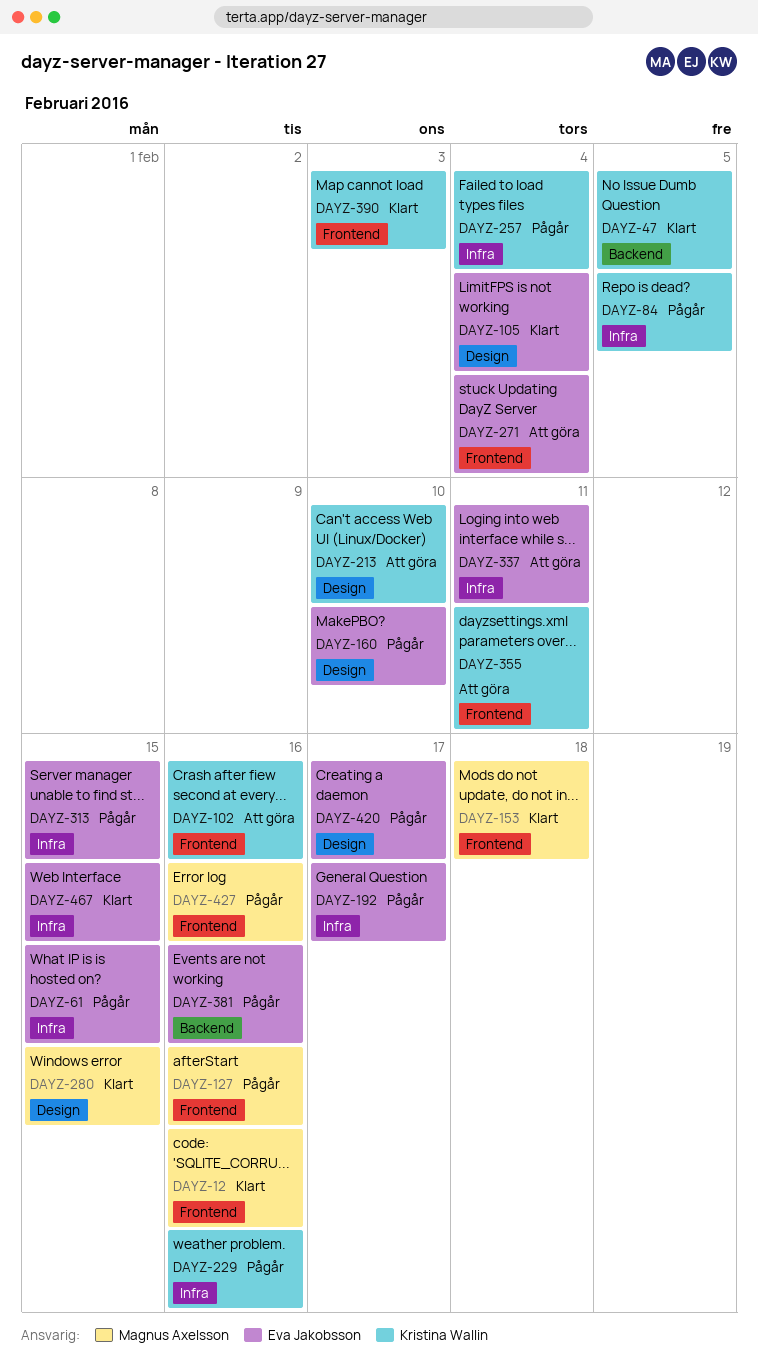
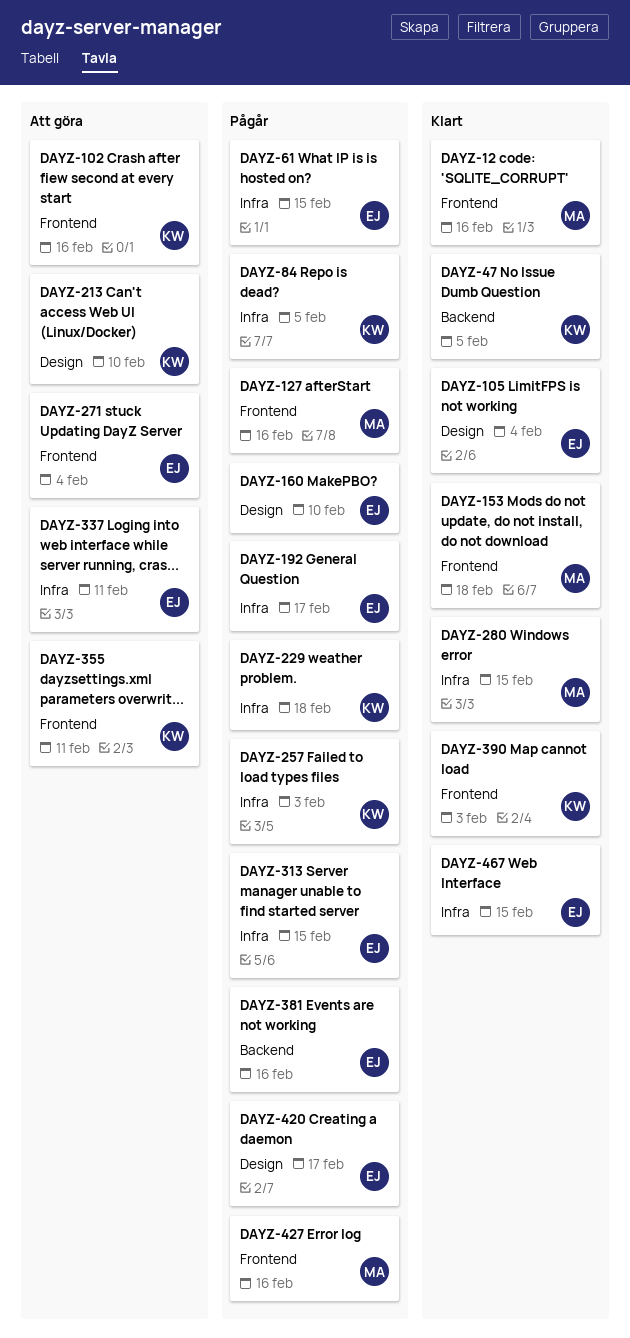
DAYZ-229, due: Feb 16 -> Feb 18
DAYZ-257, due: Feb 4 -> Feb 3
DAYZ-280, label: Design -> Infra

